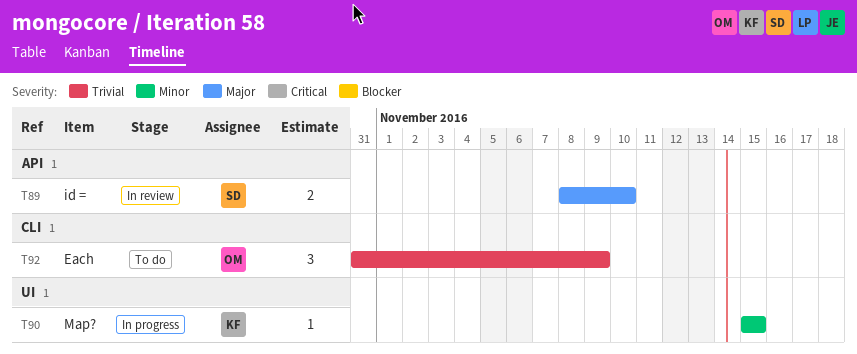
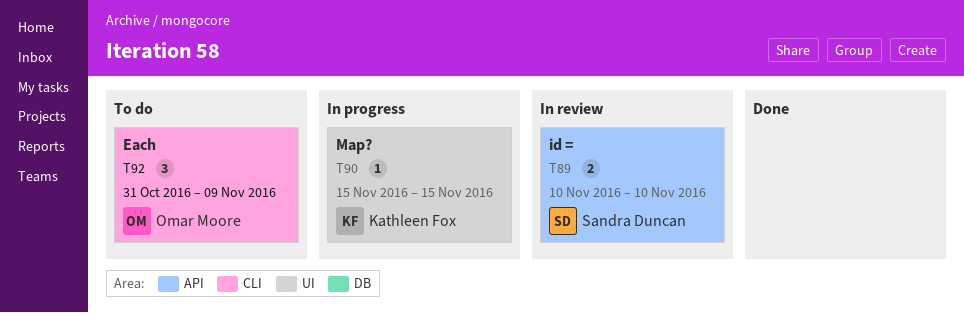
T89, start: Nov 8 -> Nov 10

